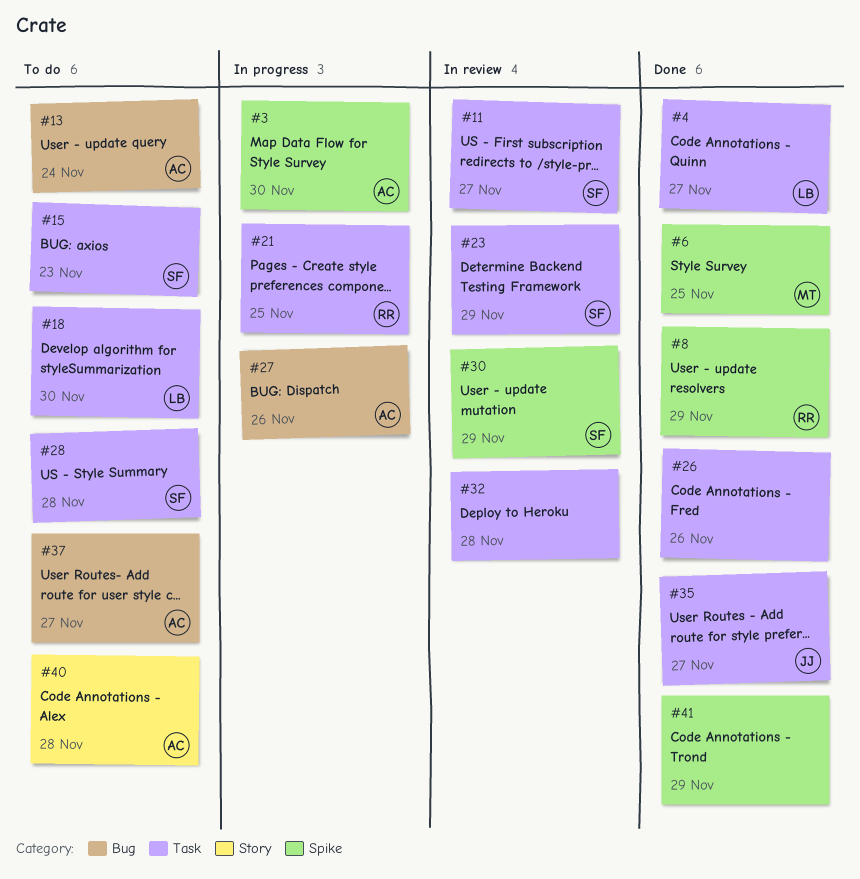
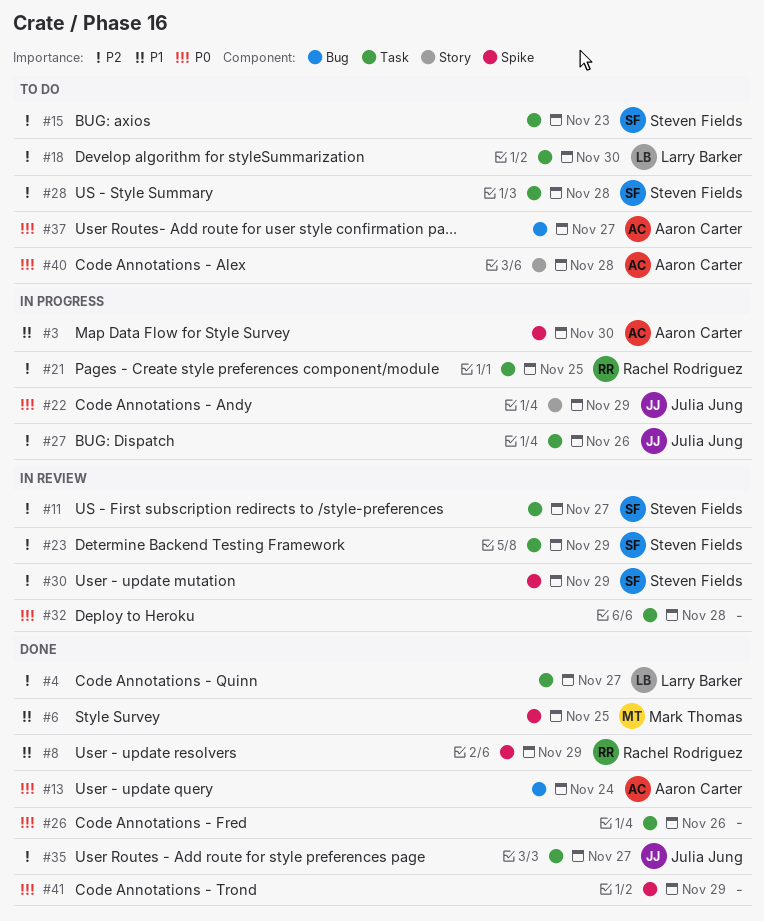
#13, status: To do -> Done
#22: none -> present
#27, owner: Aaron Carter -> Julia Jung
#27, label: Bug -> Task

